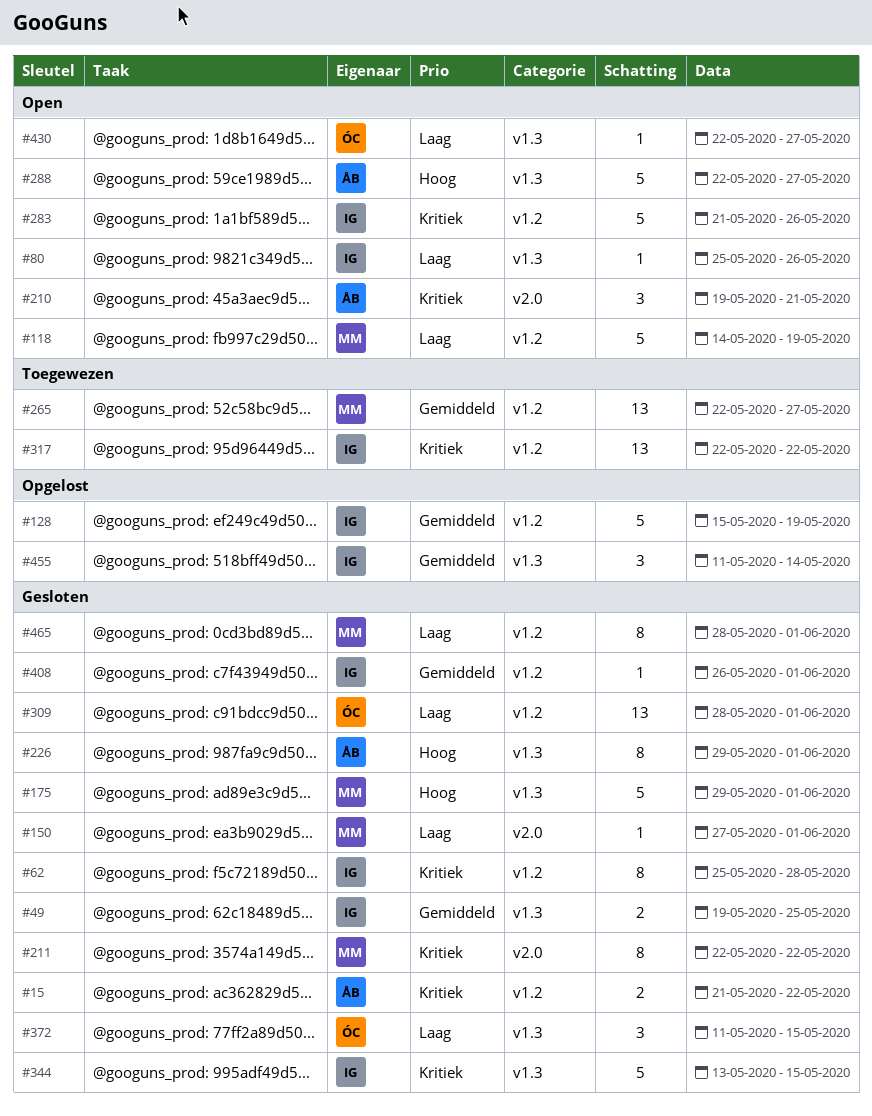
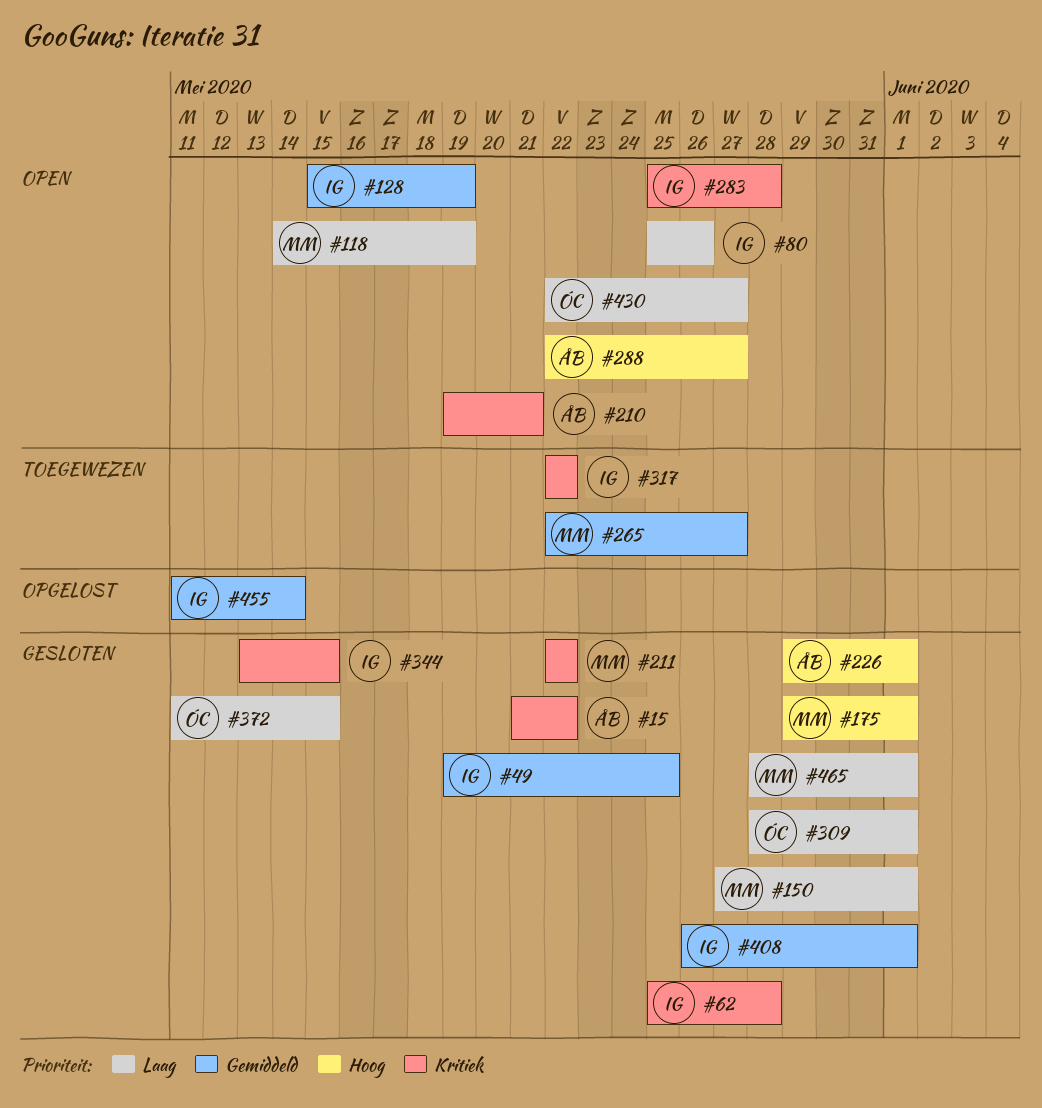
#128, status: Opgelost -> Open
#283, start: May 21 -> May 25
#283, due: May 26 -> May 28

